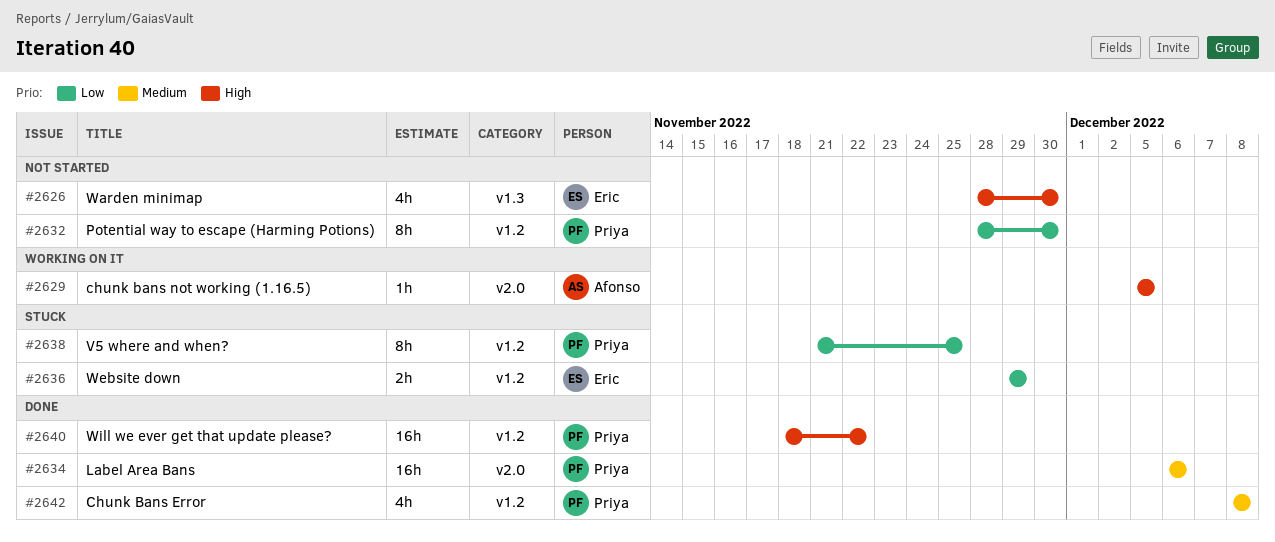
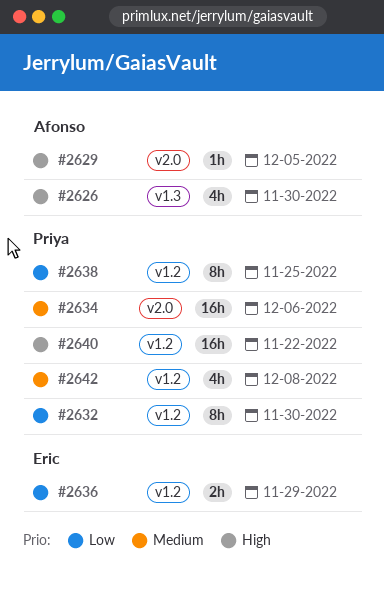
#2626, owner: Eric -> Afonso

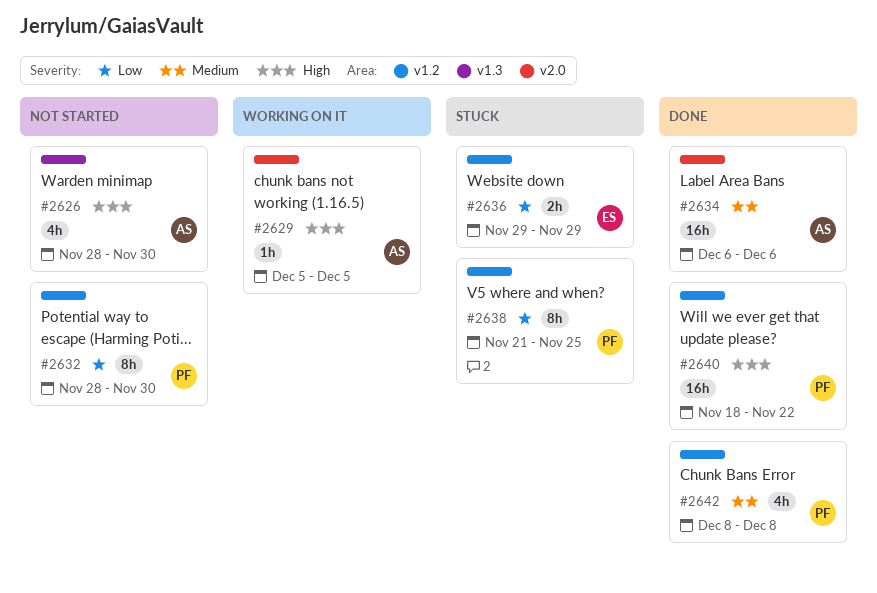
#2634, owner: Priya -> Afonso

